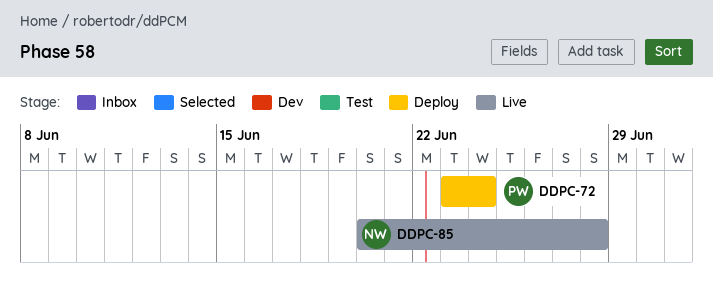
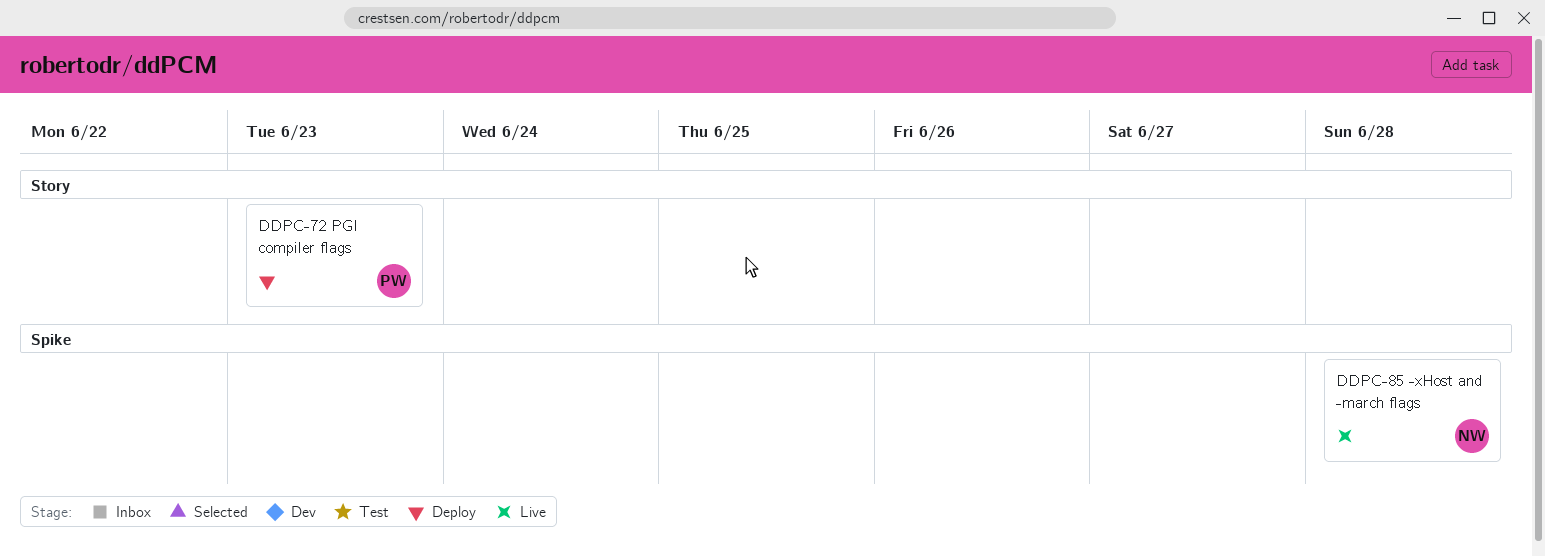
DDPC-72, due: Jun 24 -> Jun 23

